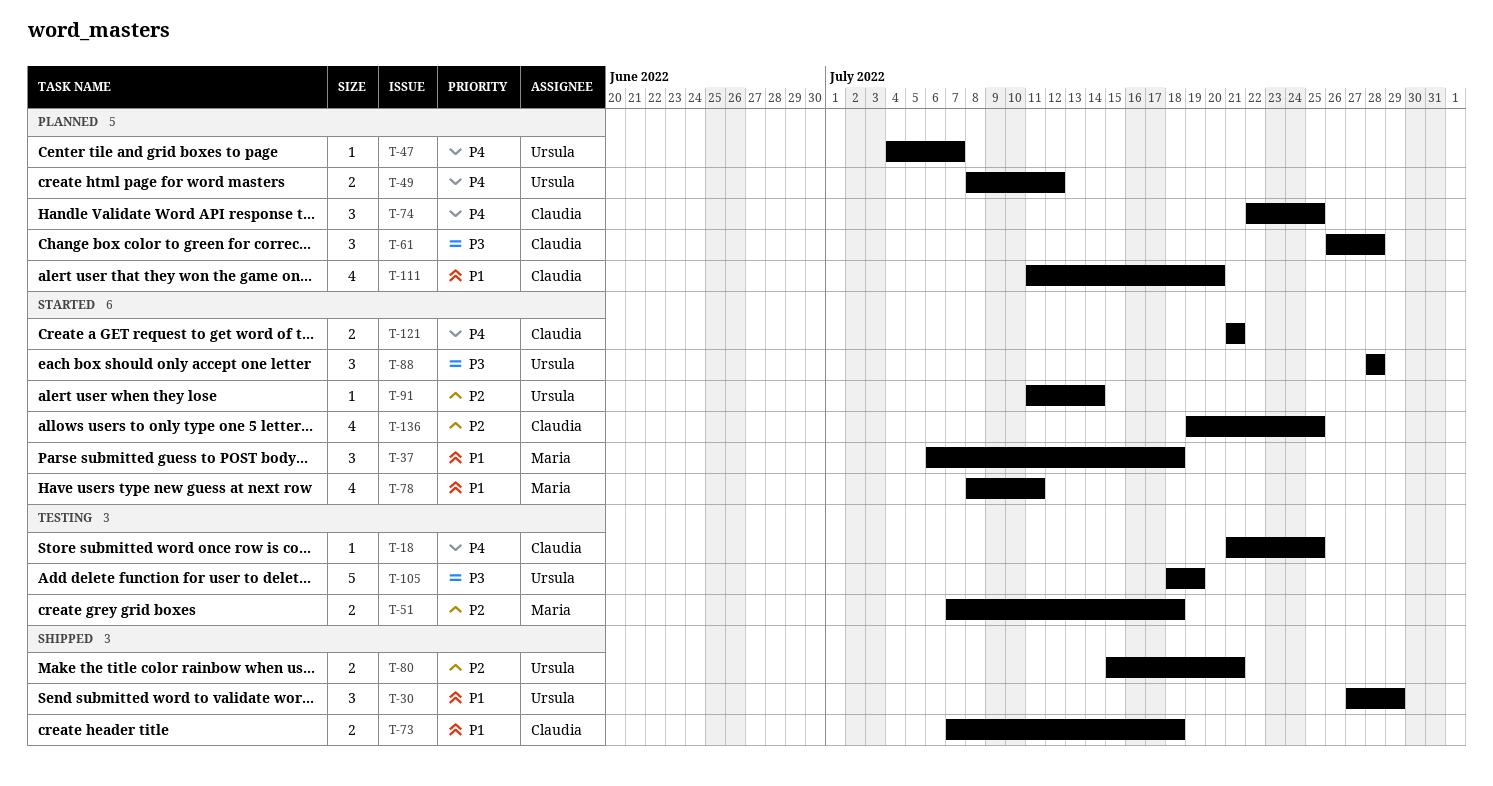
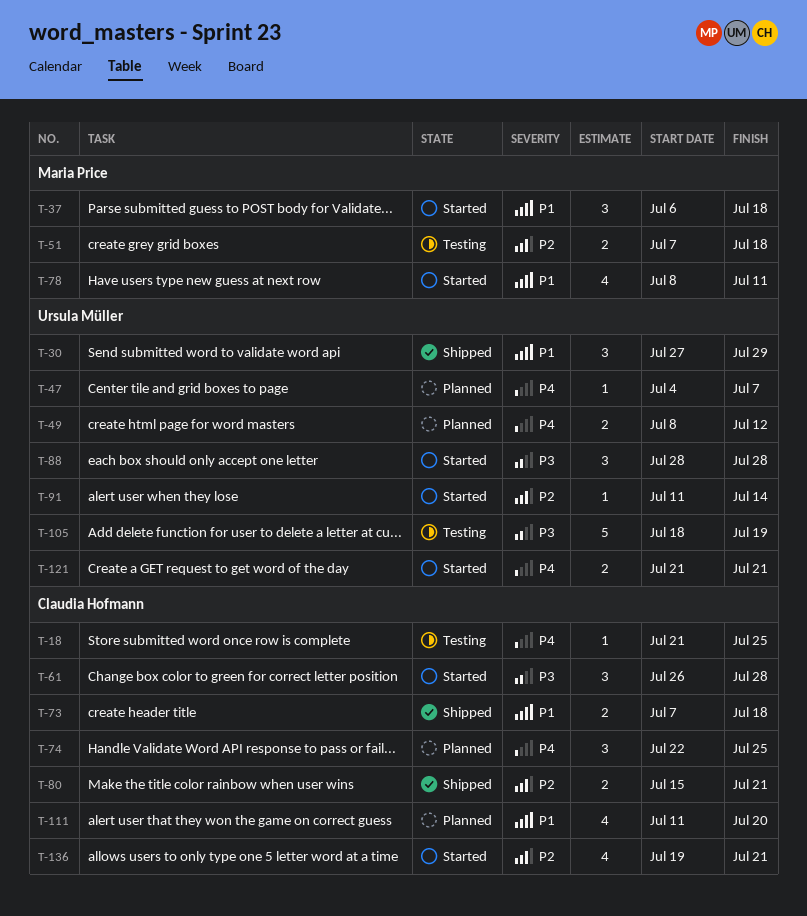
T-61, status: Planned -> Started
T-80, owner: Ursula Müller -> Claudia Hofmann
T-121, owner: Claudia Hofmann -> Ursula Müller
T-136, due: Jul 25 -> Jul 21

